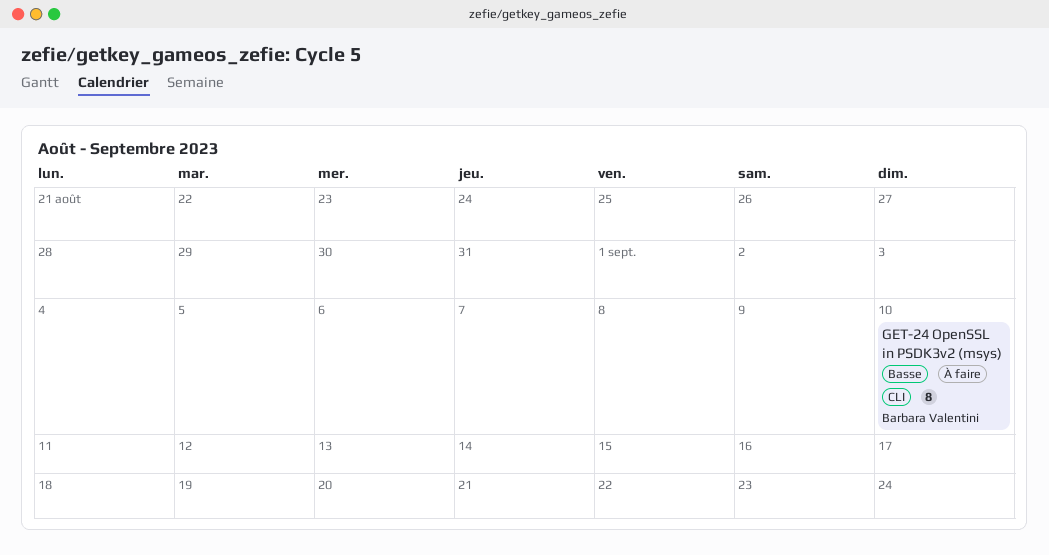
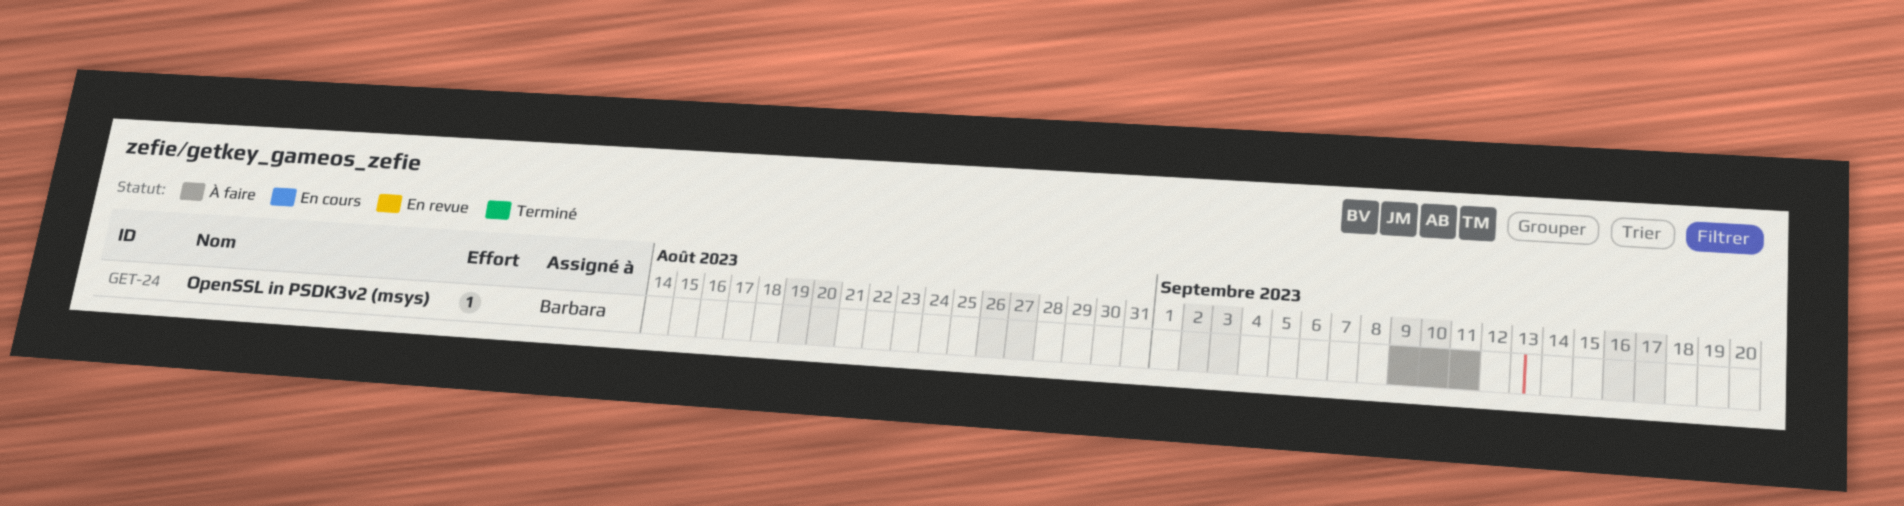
GET-24, estimate: 8 -> 1
GET-24, due: Sep 10 -> Sep 11

